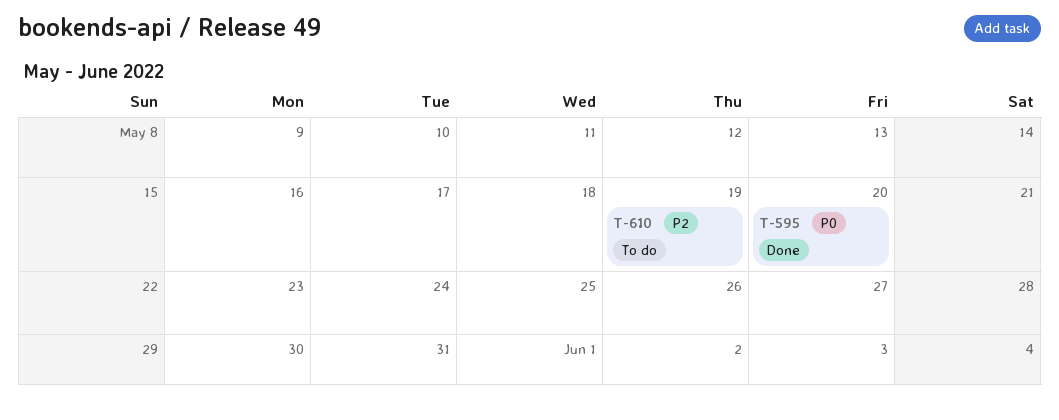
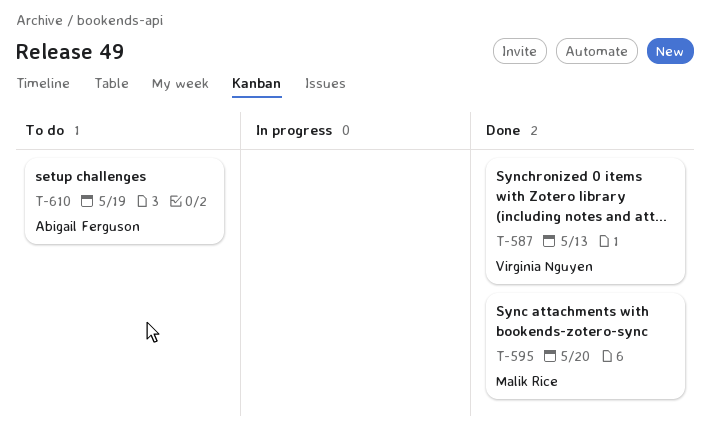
T-587: none -> present

